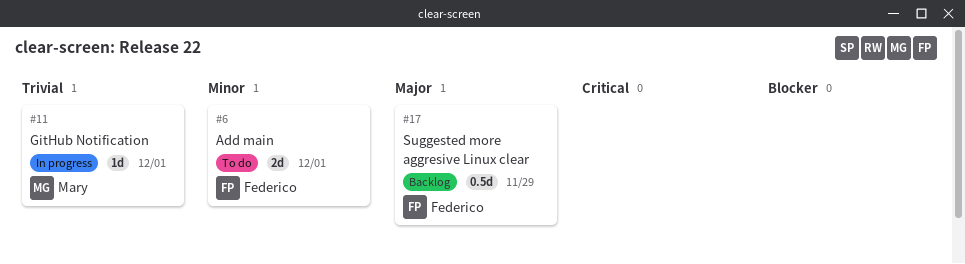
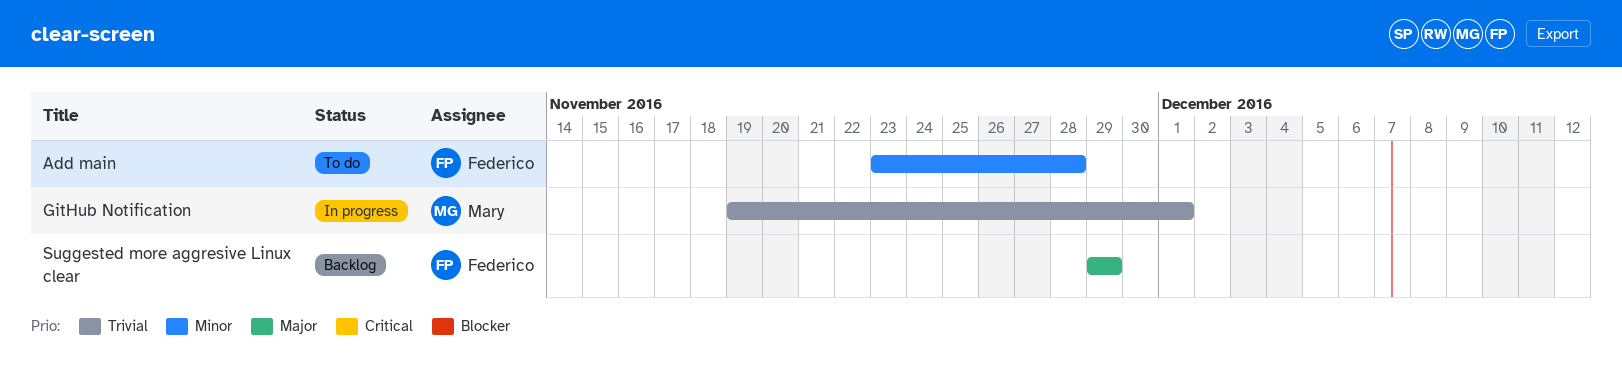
Add main, due: Dec 1 -> Nov 28

